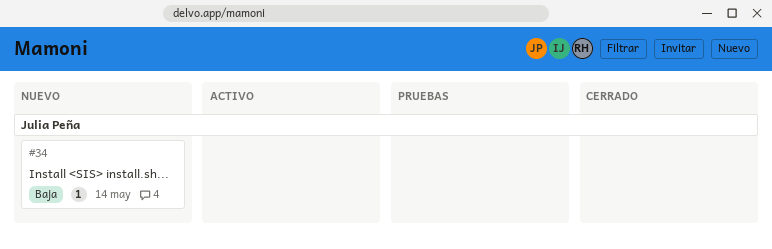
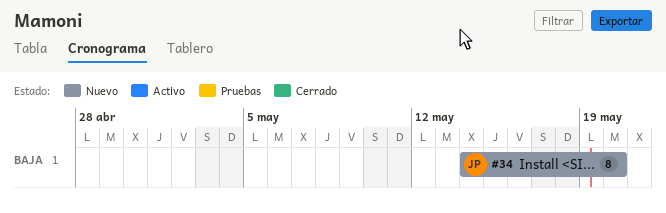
#34, estimate: 1 -> 8
#34, due: May 14 -> May 20

